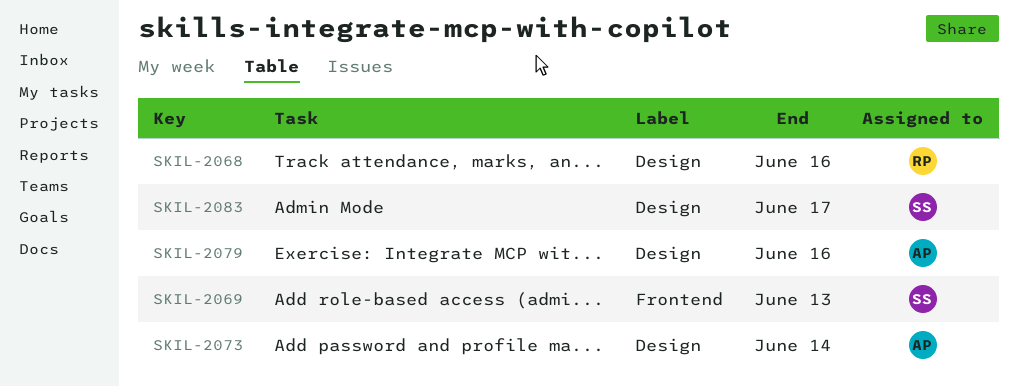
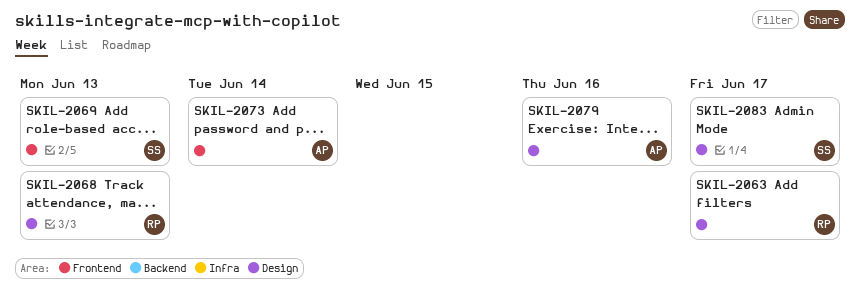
SKIL-2063: none -> present
SKIL-2068, due: Jun 16 -> Jun 13
SKIL-2073, label: Design -> Frontend

